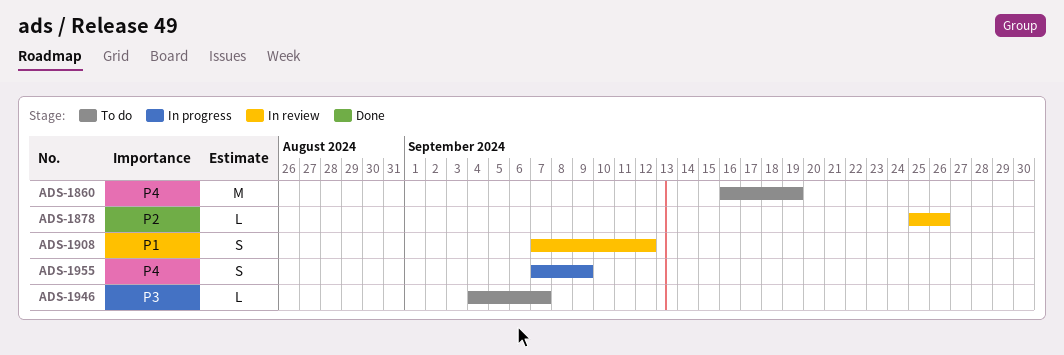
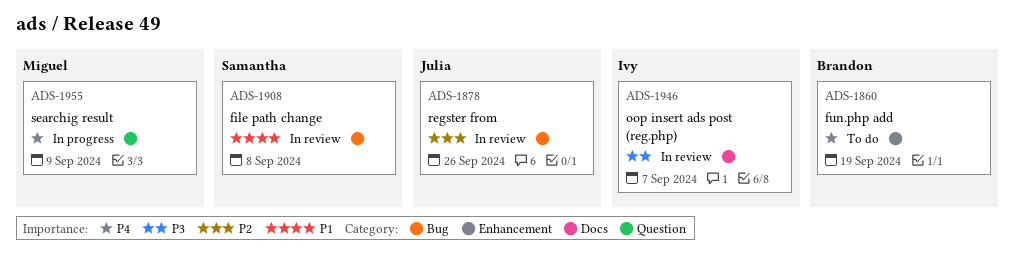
ADS-1908, due: Sep 12 -> Sep 8
ADS-1946, status: To do -> In review

